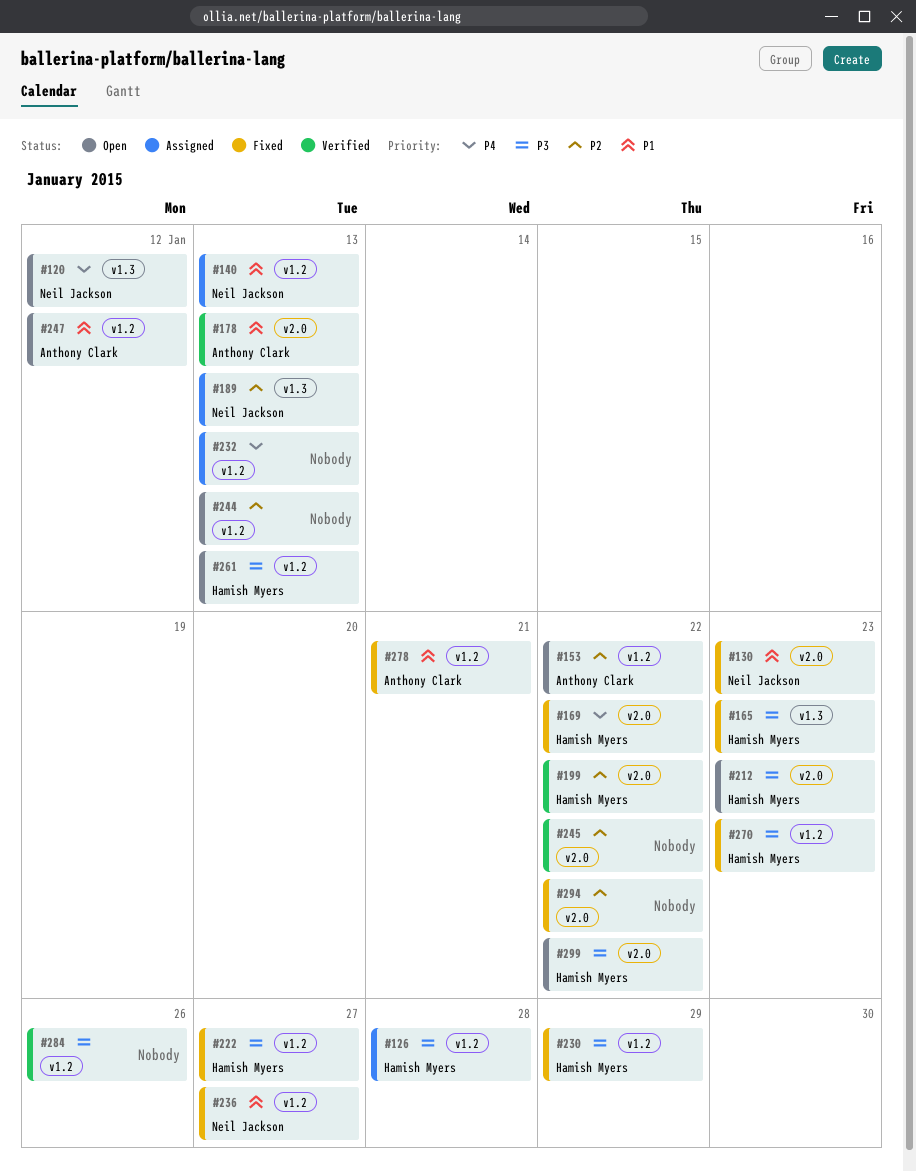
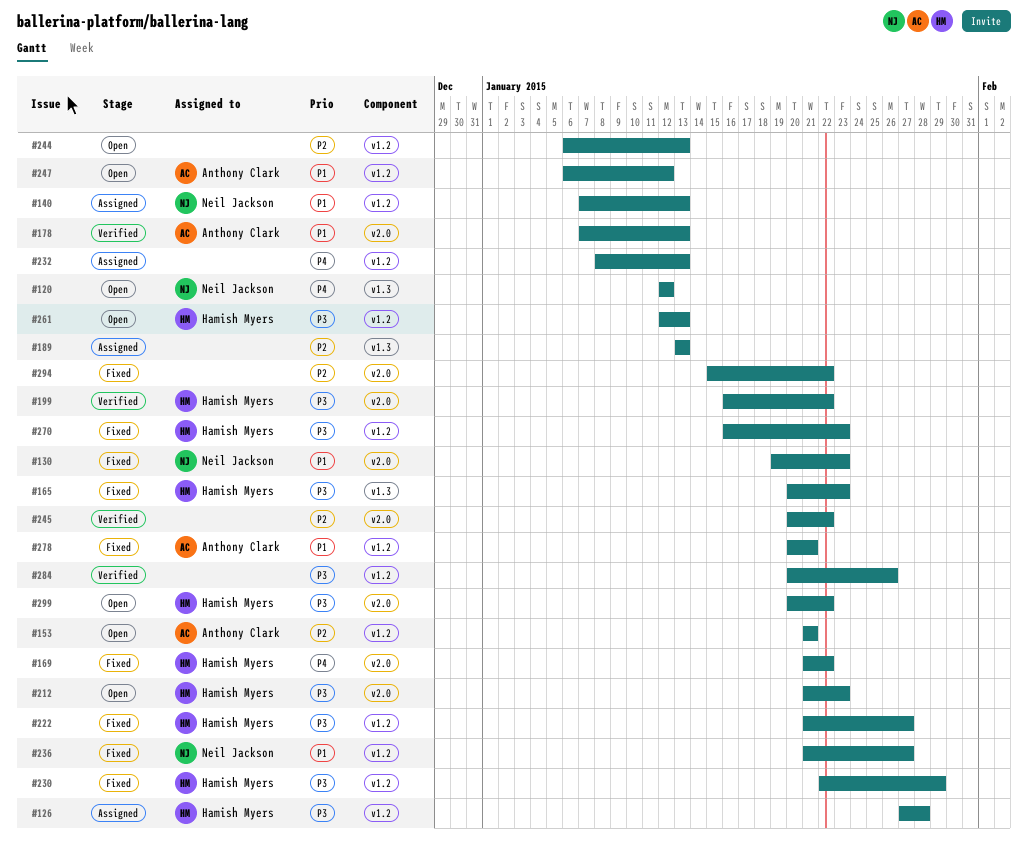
#153, due: Jan 22 -> Jan 21
#189, owner: Neil Jackson -> none
#199, priority: P2 -> P3

